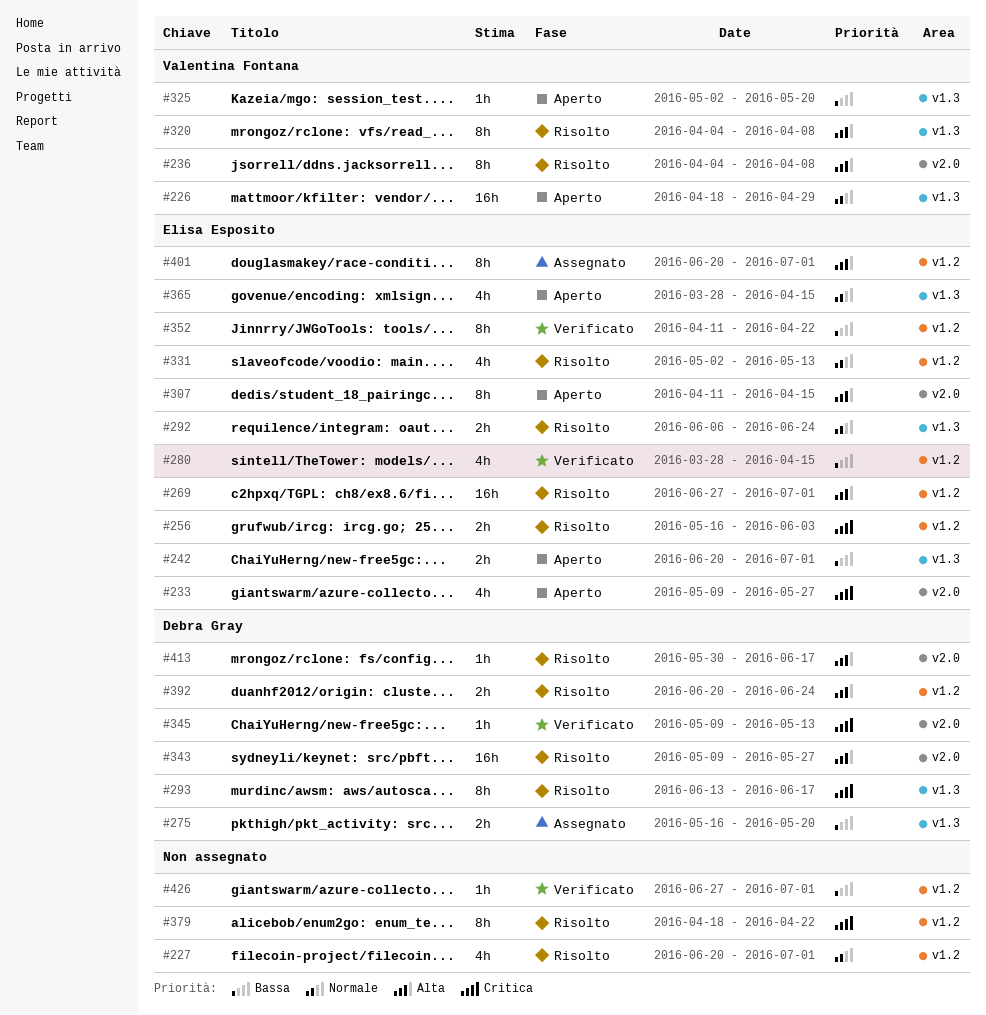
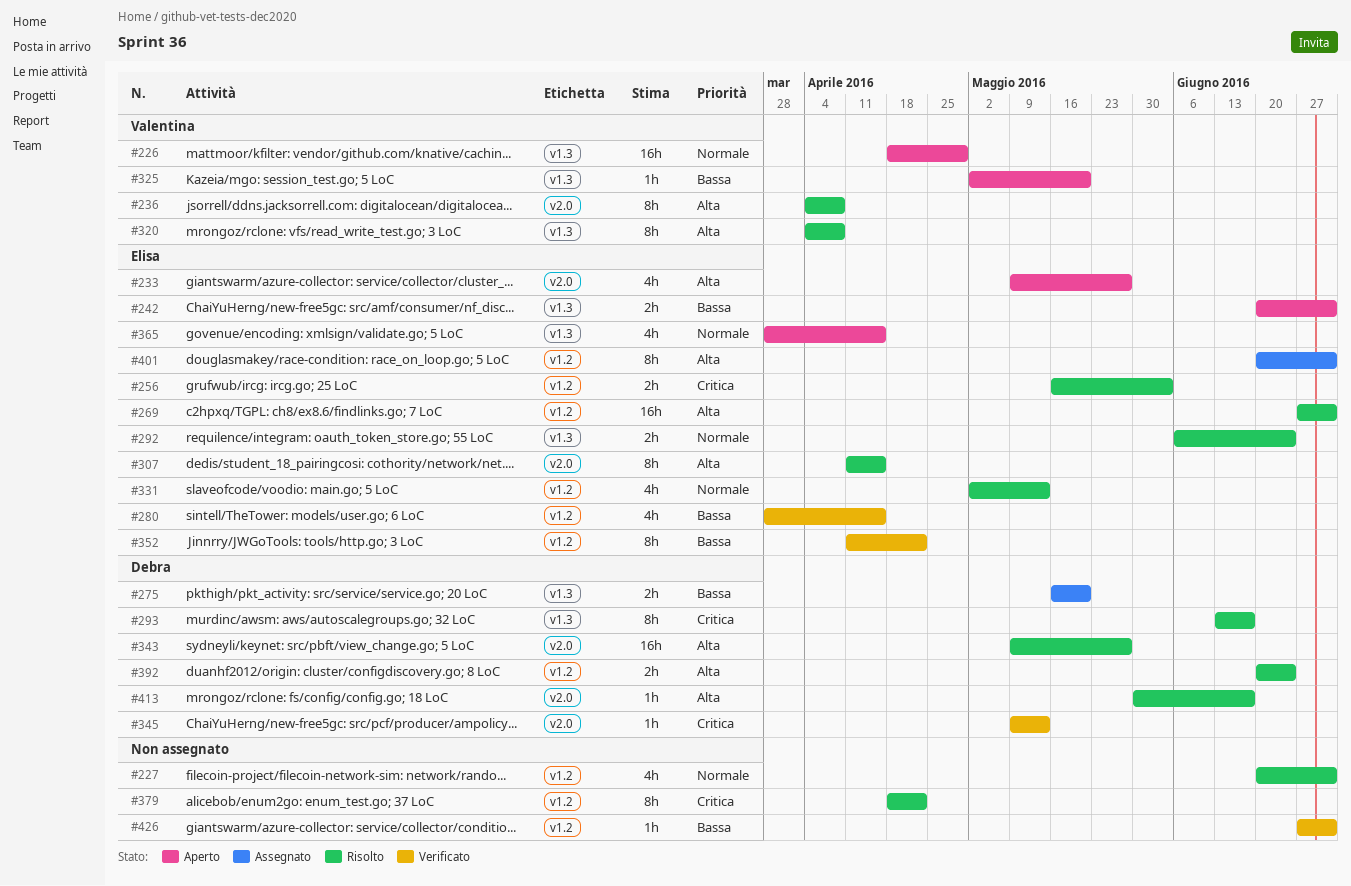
#233, priority: Critica -> Alta
#307, status: Aperto -> Risolto

